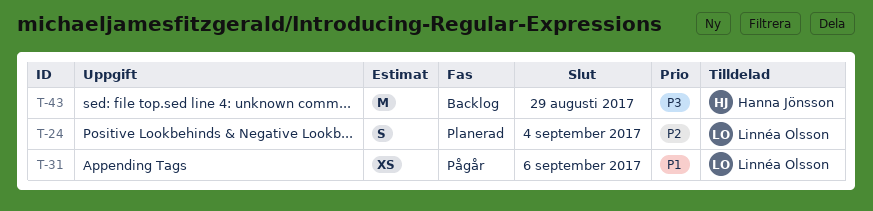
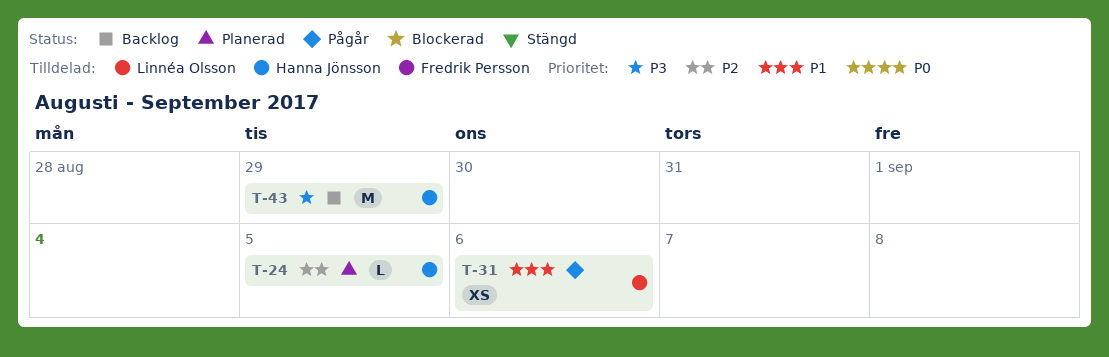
T-24, owner: Linnéa Olsson -> Hanna Jönsson
T-24, estimate: S -> L
T-24, due: Sep 4 -> Sep 5

